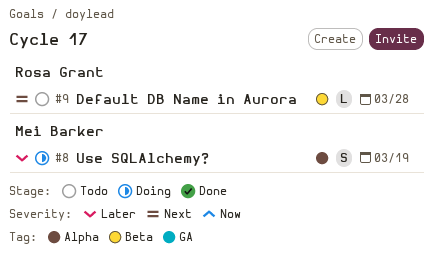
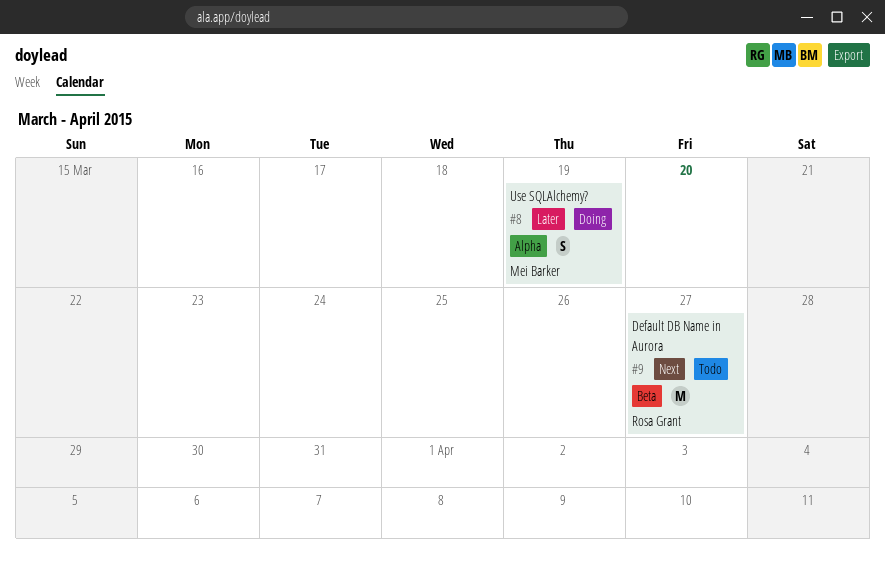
#9, estimate: L -> M
#9, due: Mar 28 -> Mar 27

